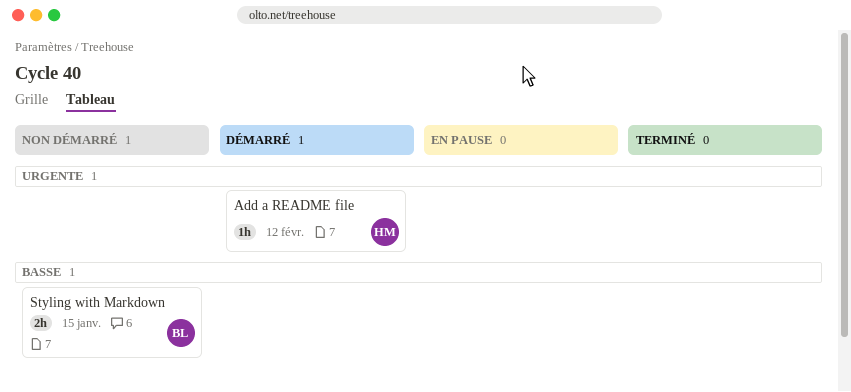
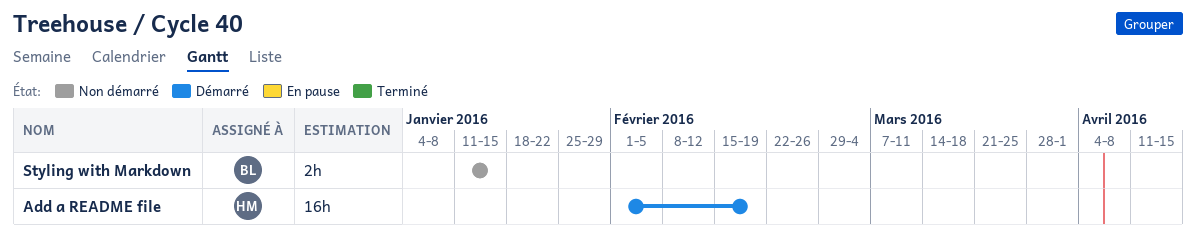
Add a README file, estimate: 1h -> 16h
Add a README file, due: Feb 12 -> Feb 19

